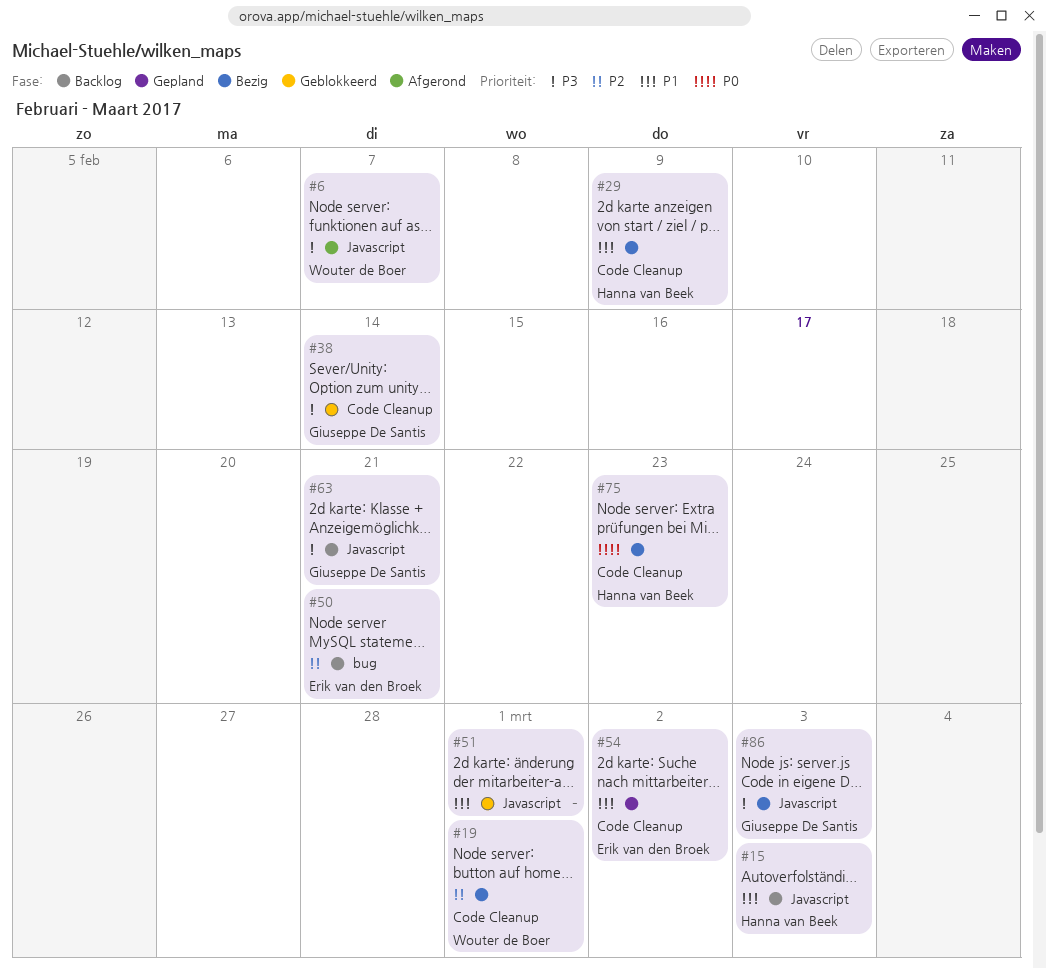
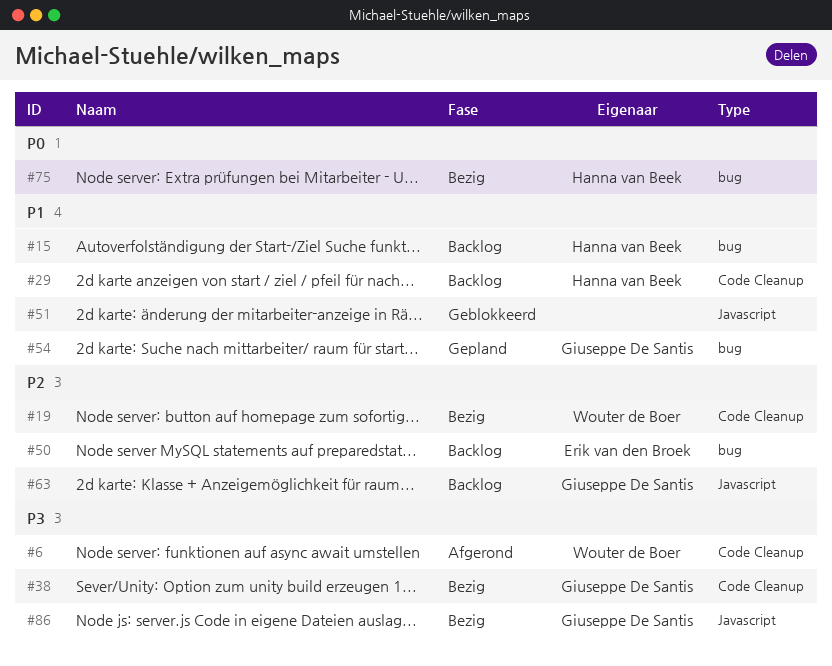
#6, label: Javascript -> Code Cleanup
#15, label: Javascript -> bug
#29, status: Bezig -> Backlog
#38, status: Geblokkeerd -> Bezig
#54, owner: Erik van den Broek -> Giuseppe De Santis
#54, label: Code Cleanup -> bug
#63, priority: P3 -> P2
#75, label: Code Cleanup -> bug

